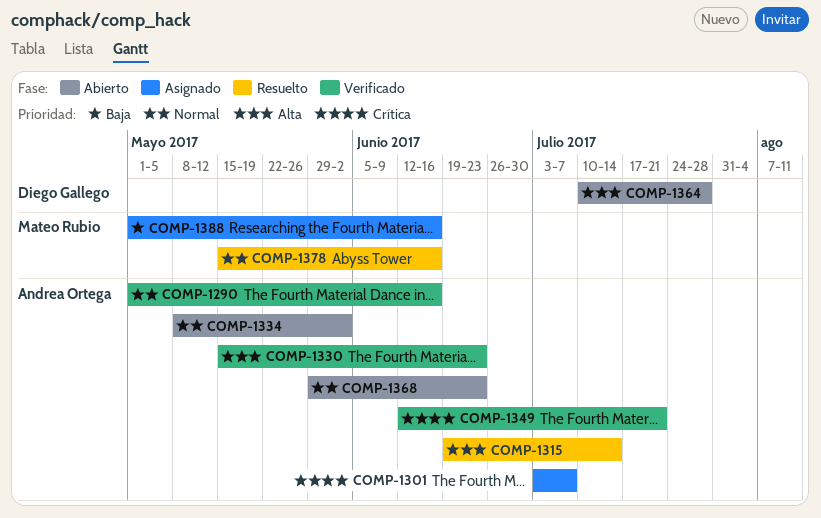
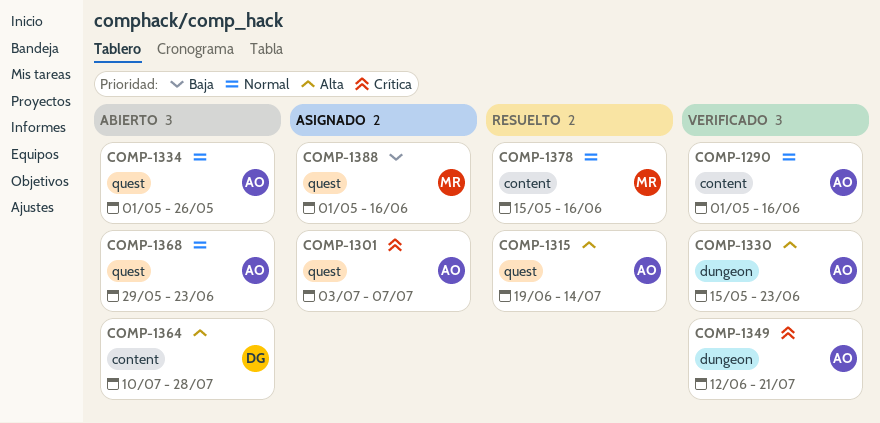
COMP-1334, start: May 8 -> May 1
COMP-1334, due: Jun 2 -> May 26

